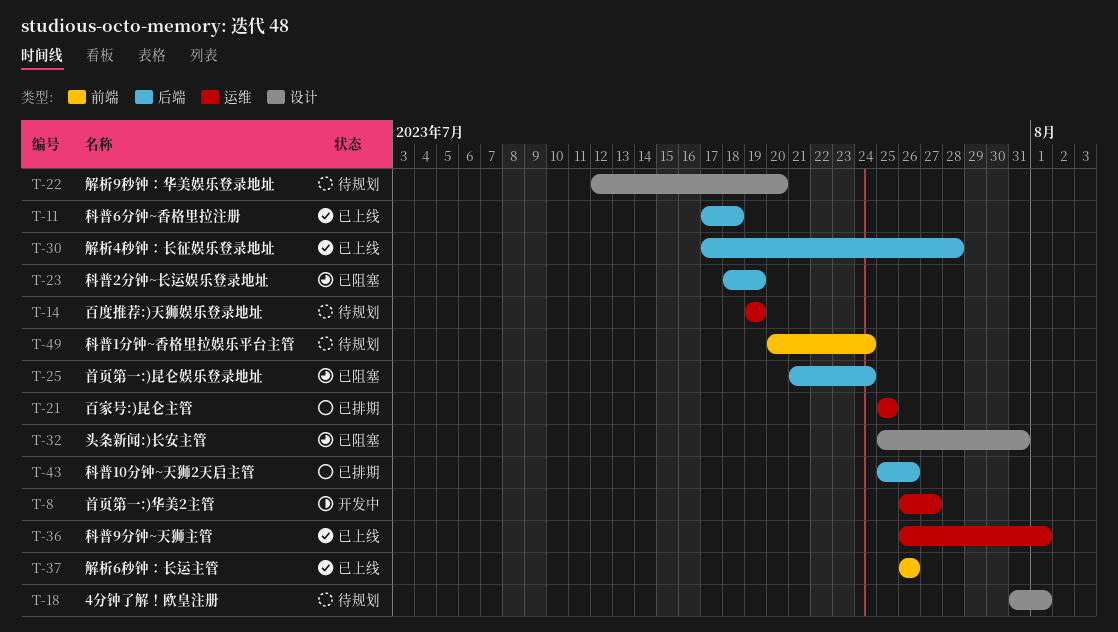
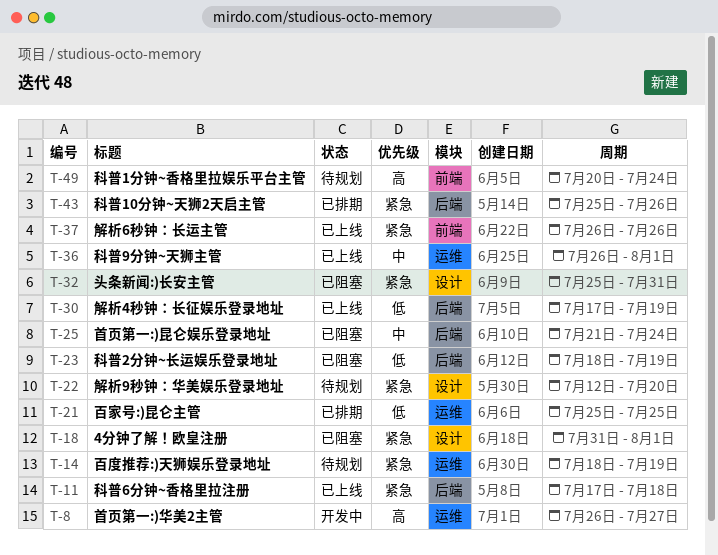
T-14, start: Jul 19 -> Jul 18
T-18, status: 待规划 -> 已阻塞
T-30, due: Jul 28 -> Jul 19

